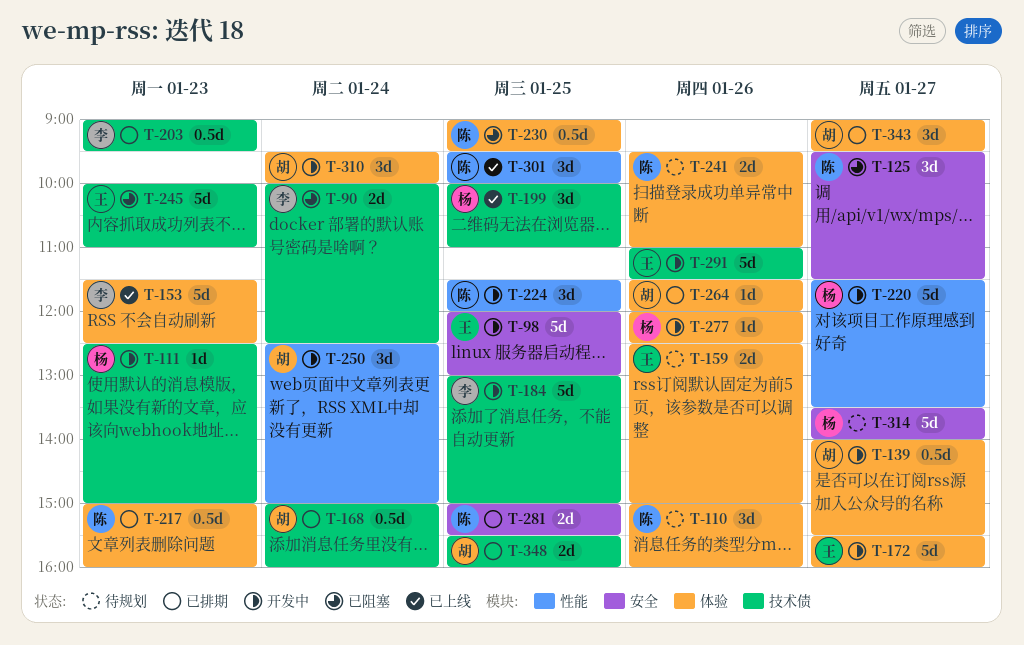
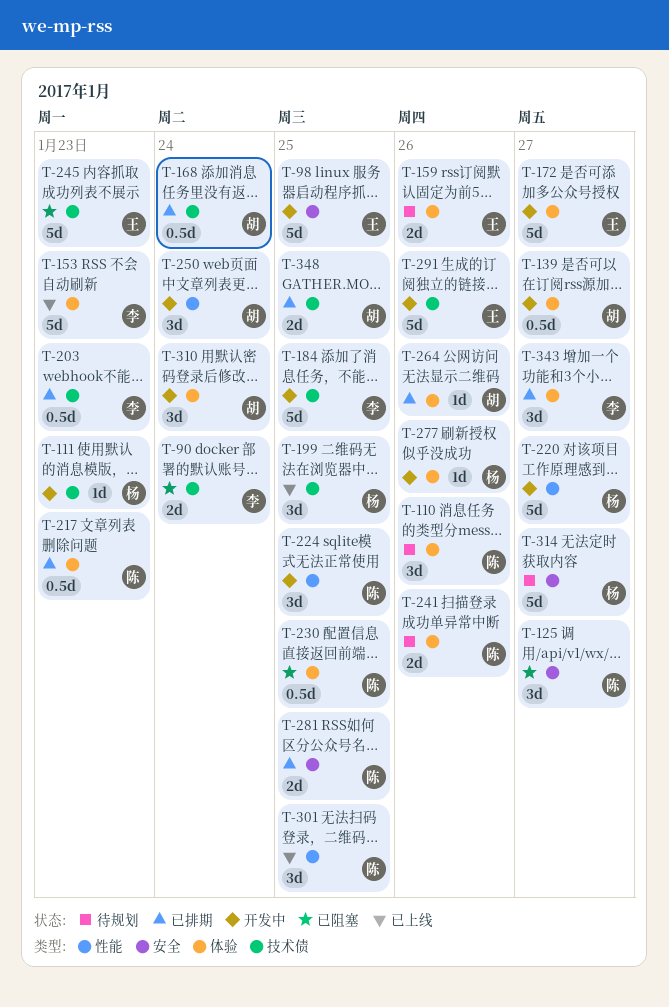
T-343, owner: 胡 -> 李

